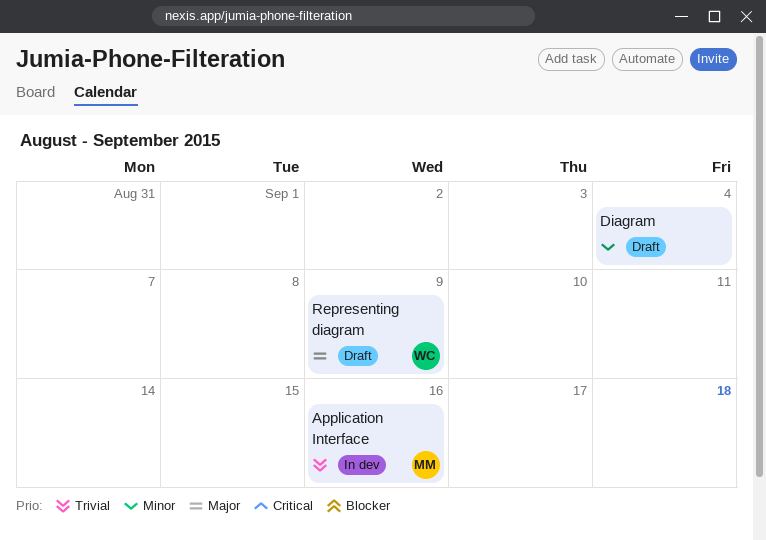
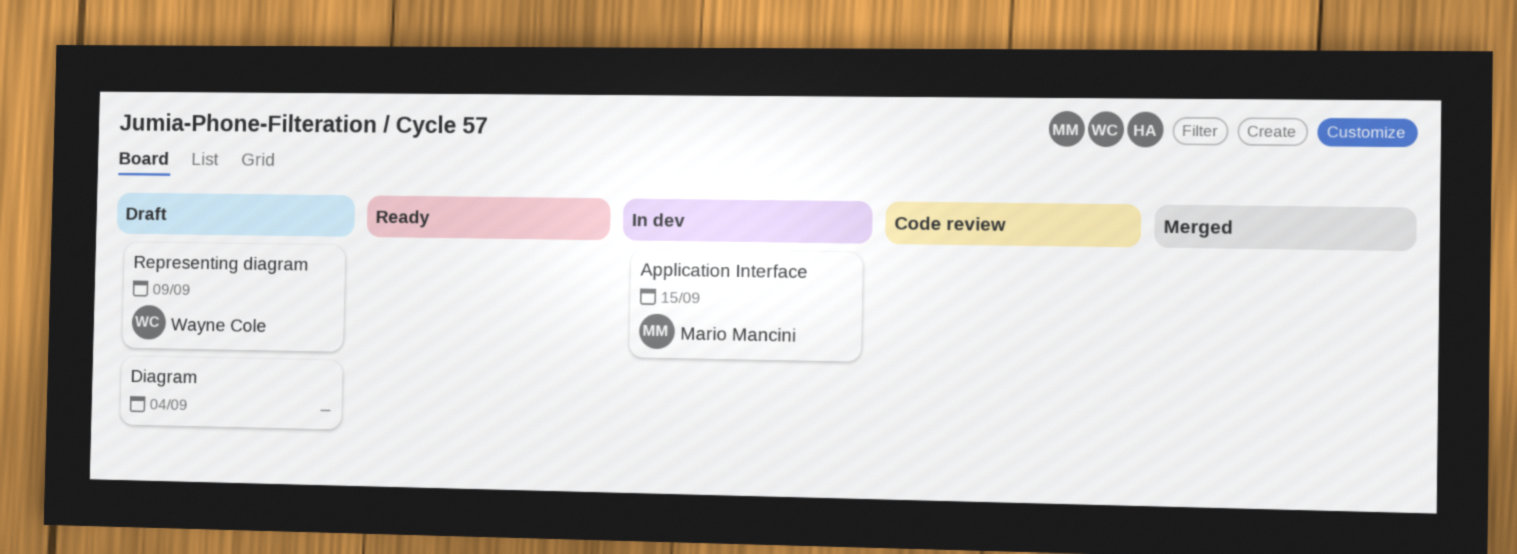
Application Interface, due: Sep 16 -> Sep 15

